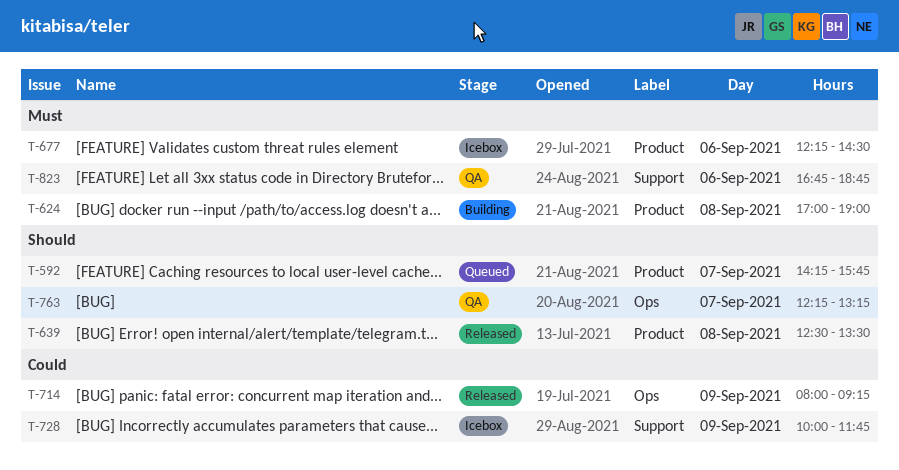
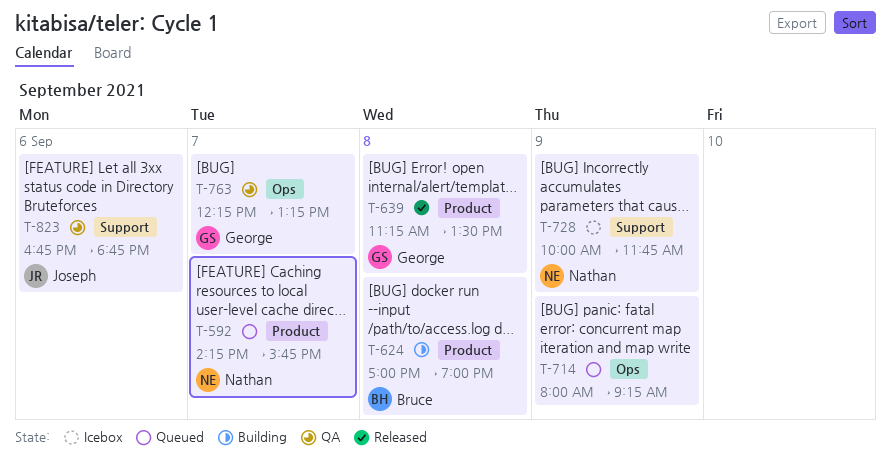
T-639, begins: 12:30 -> 11:15
T-677: present -> none
T-714, status: Released -> Queued

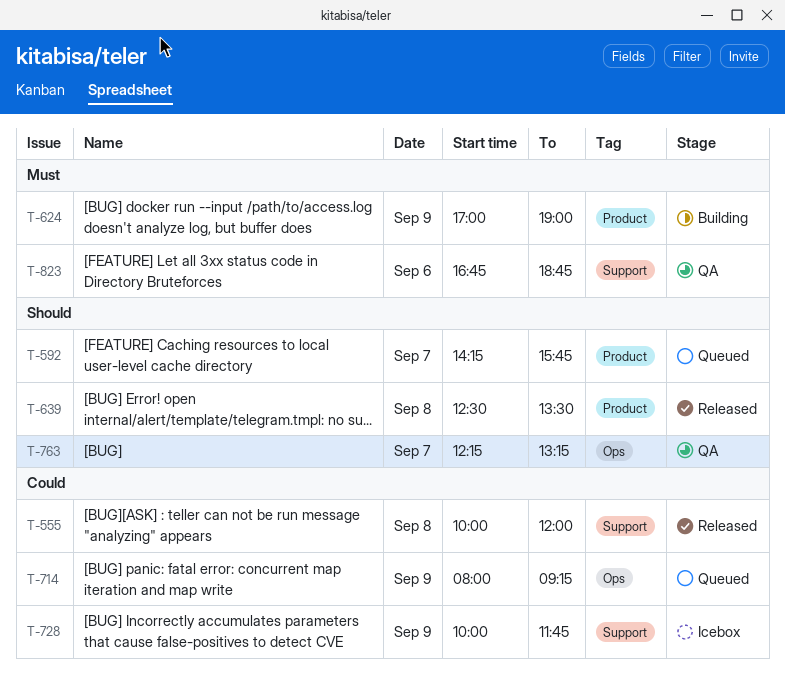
T-555: none -> present
T-624, day: Sep 8 -> Sep 9
T-639, begins: 11:15 -> 12:30

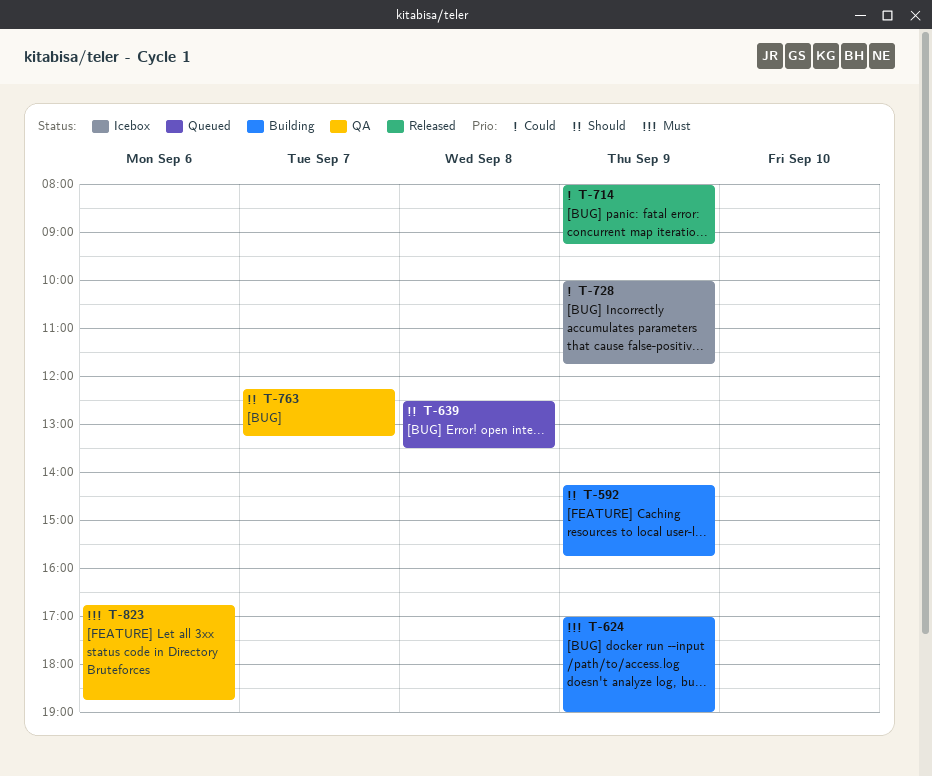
T-555: present -> none
T-592, status: Queued -> Building
T-592, day: Sep 7 -> Sep 9
T-639, status: Released -> Queued
T-714, status: Queued -> Released

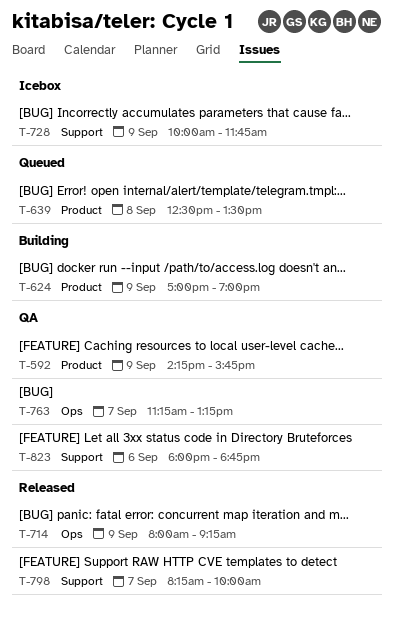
T-592, status: Building -> QA
T-763, begins: 12:15 -> 11:15
T-798: none -> present
T-823, begins: 16:45 -> 18:00

